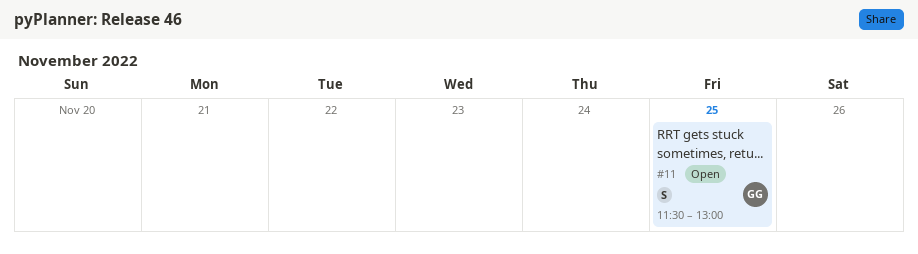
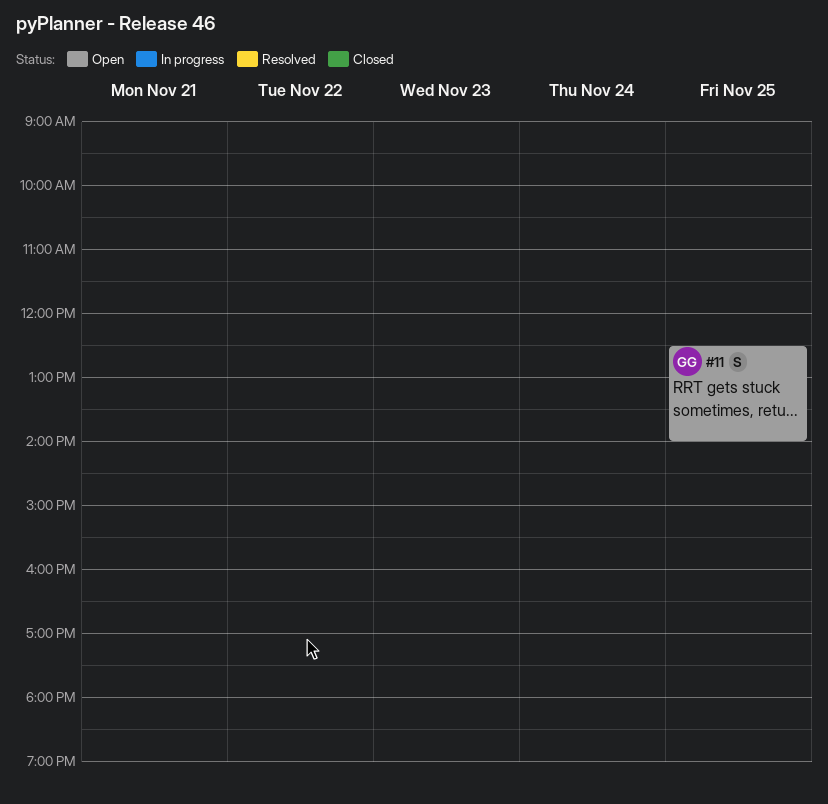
#11, begins: 11:30 -> 12:30
#11, ends: 13:00 -> 14:00

